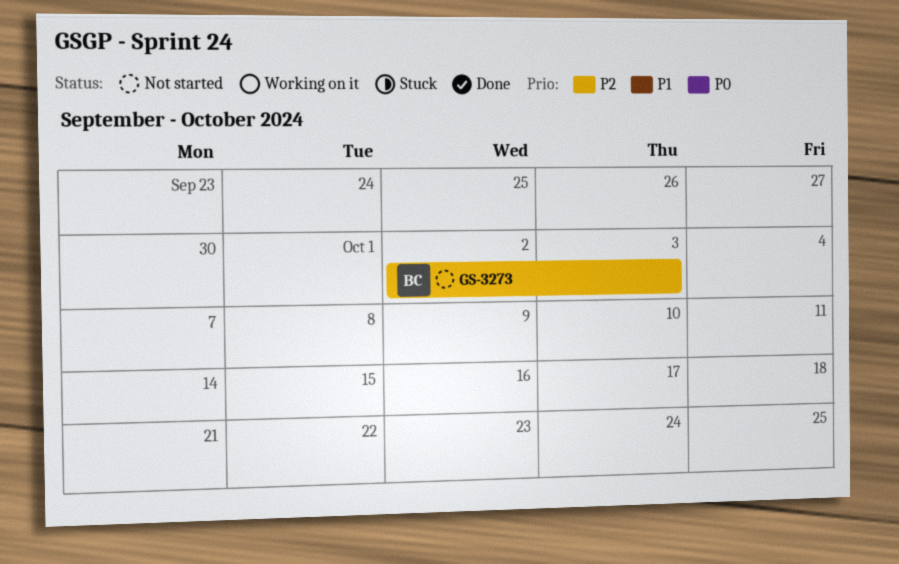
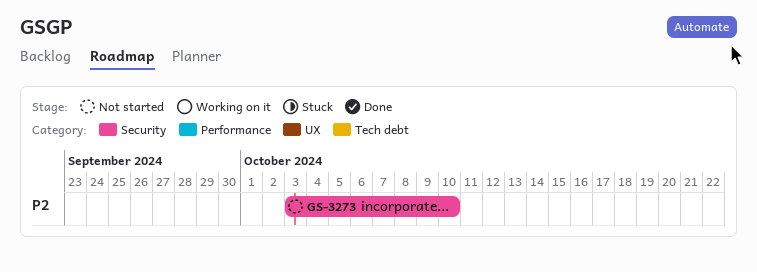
GS-3273, start: Oct 2 -> Oct 3
GS-3273, due: Oct 3 -> Oct 10

